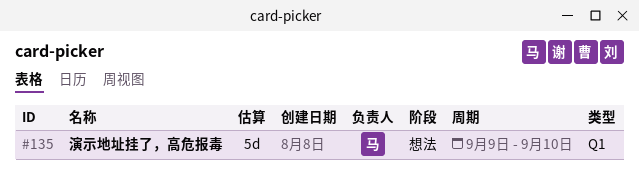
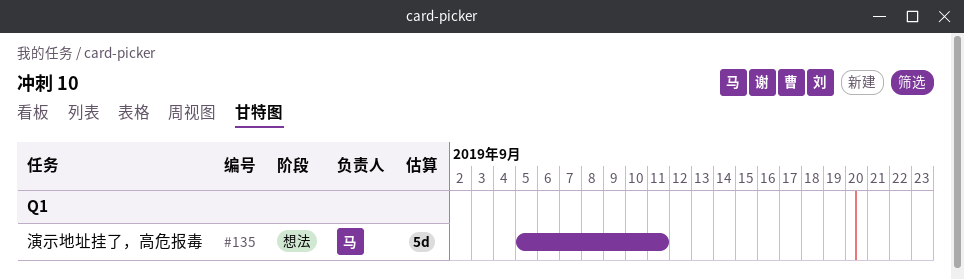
#135, start: Sep 9 -> Sep 5
#135, due: Sep 10 -> Sep 11

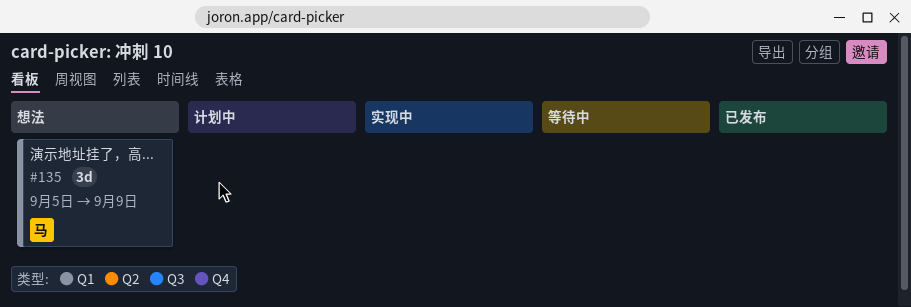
#135, estimate: 5d -> 3d
#135, due: Sep 11 -> Sep 9

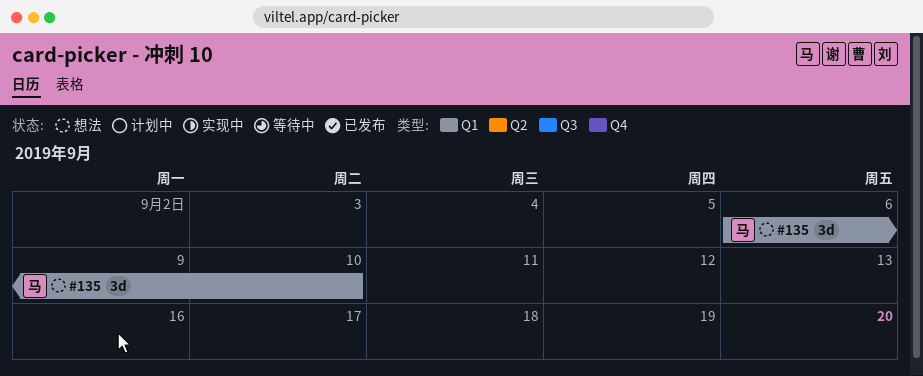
#135, start: Sep 5 -> Sep 6
#135, due: Sep 9 -> Sep 10

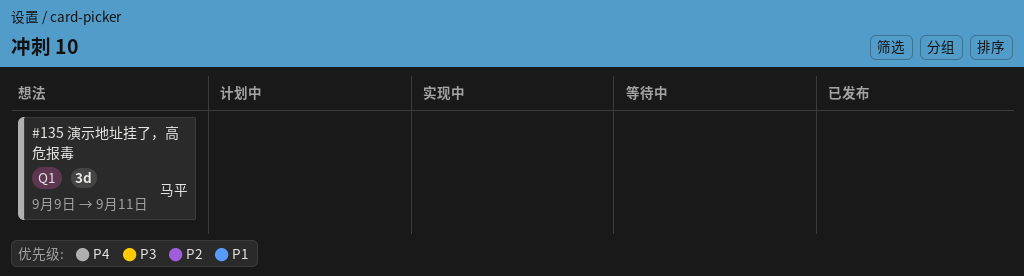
#135, start: Sep 6 -> Sep 9
#135, due: Sep 10 -> Sep 11

